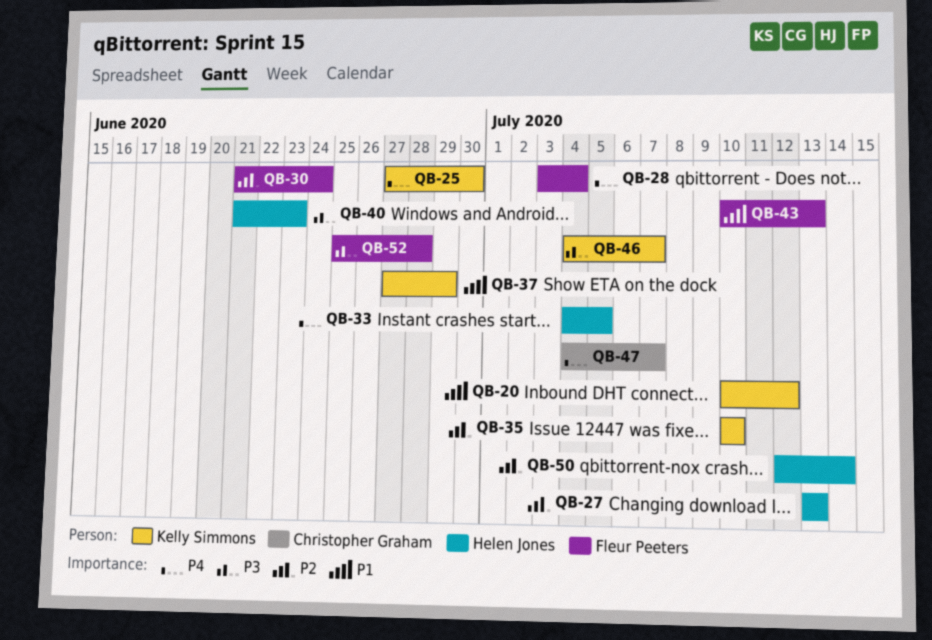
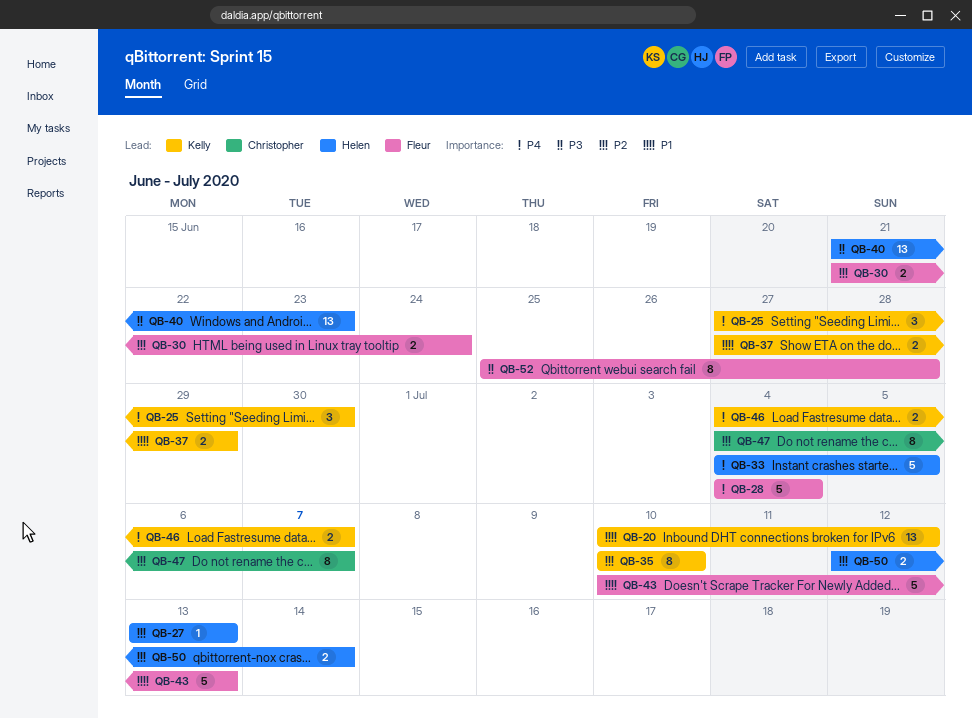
QB-28, start: Jul 3 -> Jul 4
QB-46, priority: P3 -> P4
QB-47, priority: P4 -> P2

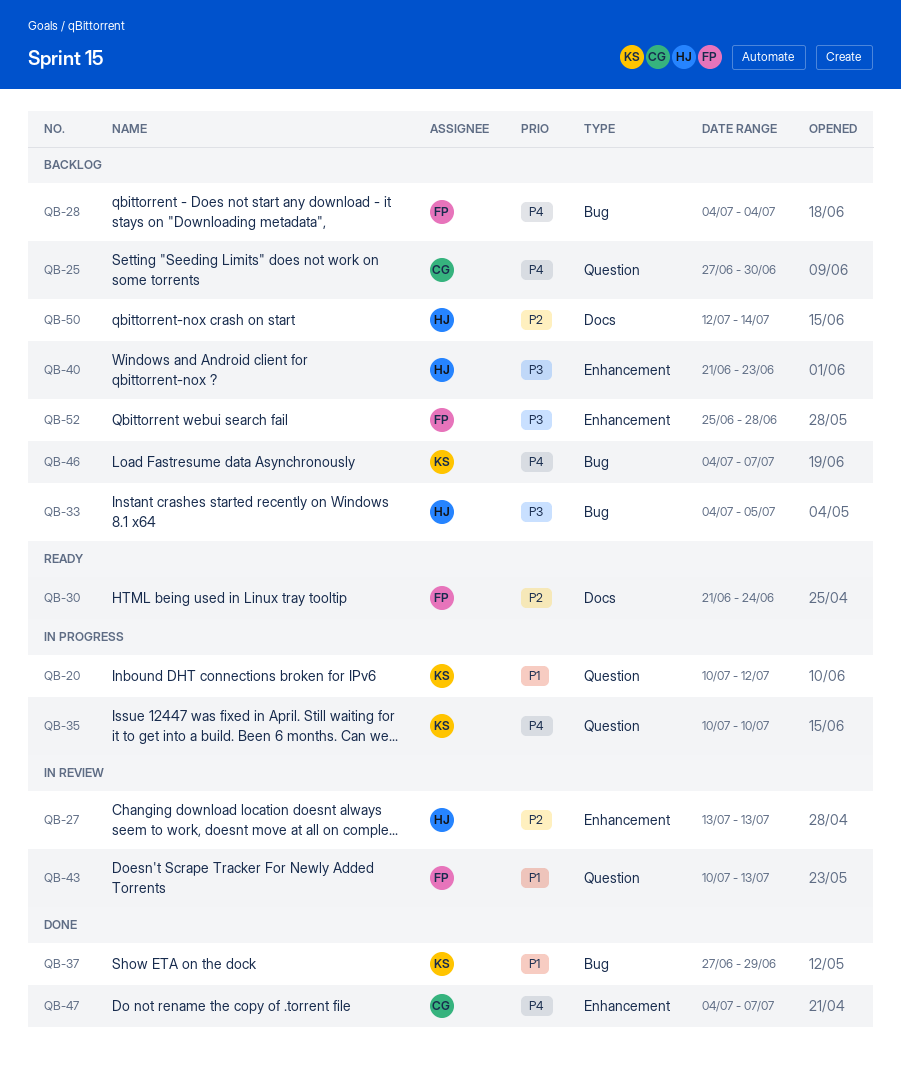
QB-25, owner: Kelly -> Christopher
QB-33, priority: P4 -> P3
QB-35, priority: P2 -> P4
QB-47, priority: P2 -> P4

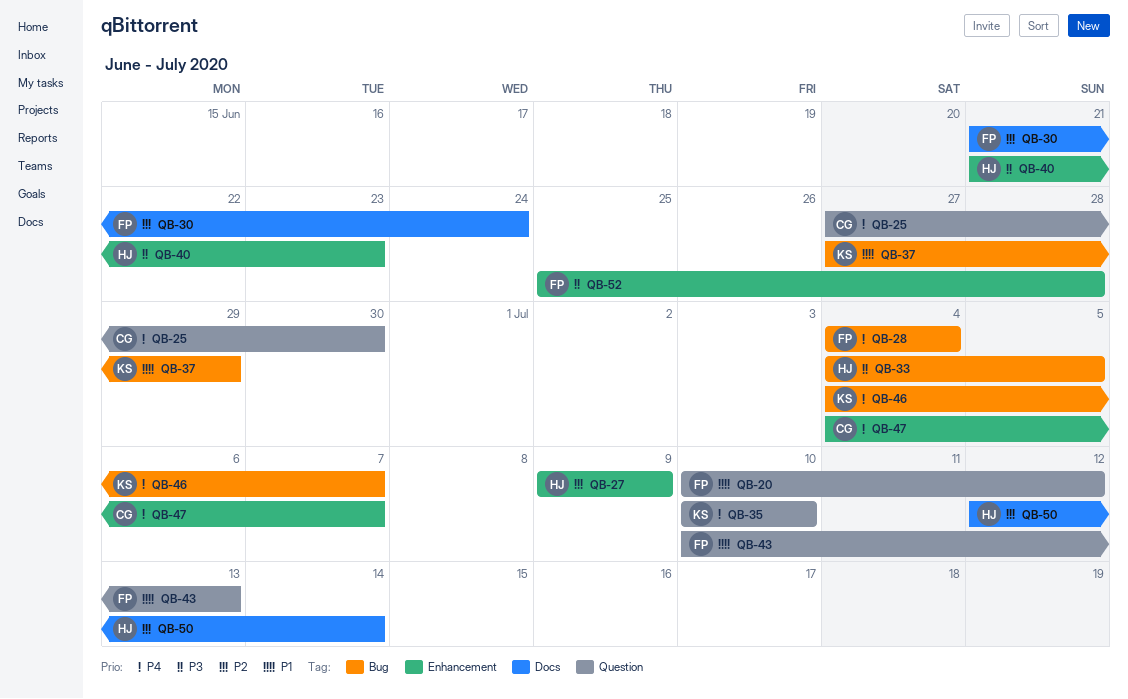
QB-20, owner: KS -> FP
QB-27, start: Jul 13 -> Jul 9
QB-27, due: Jul 13 -> Jul 9

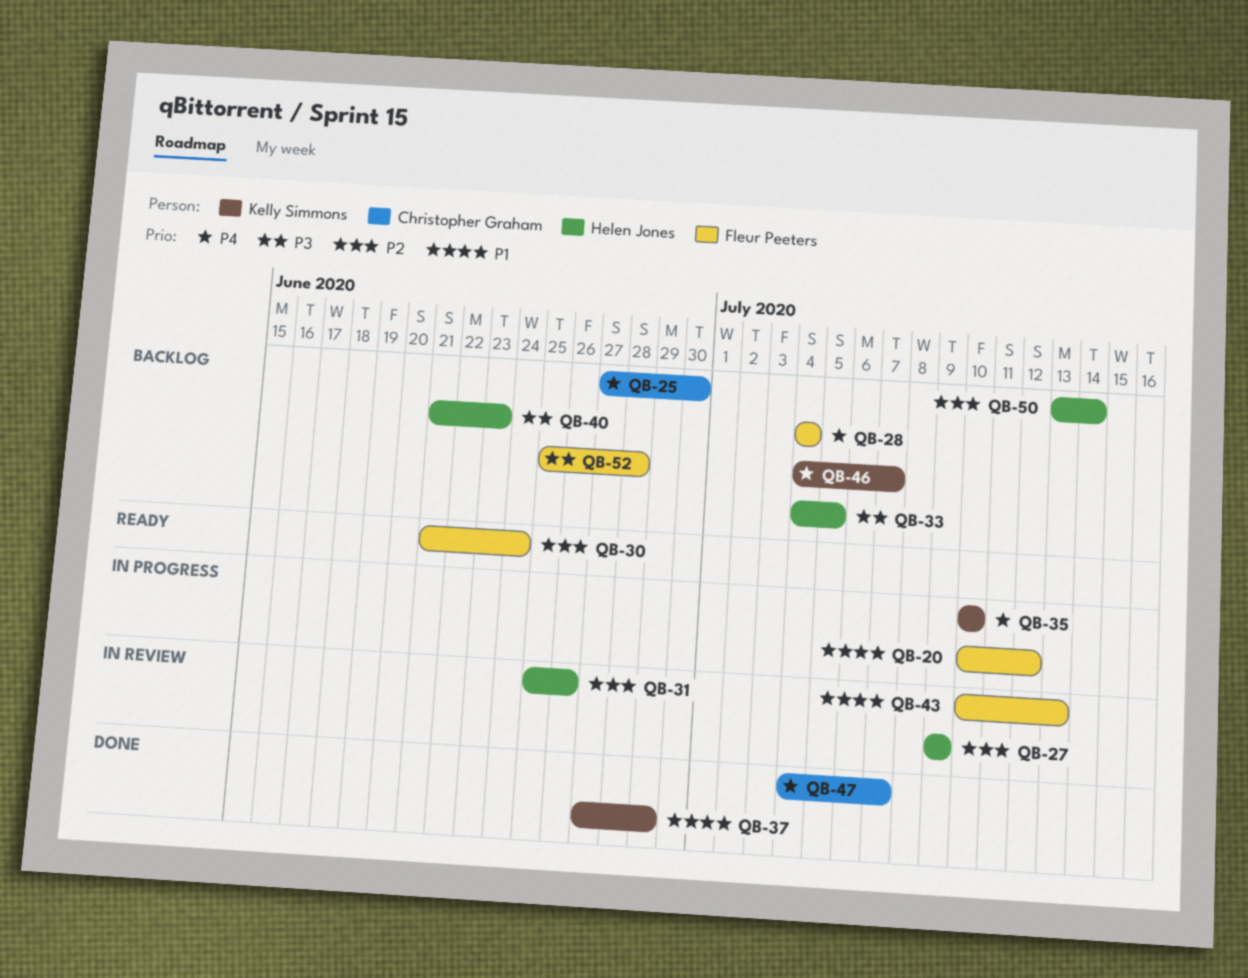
QB-31: none -> present
QB-50, start: Jul 12 -> Jul 13

